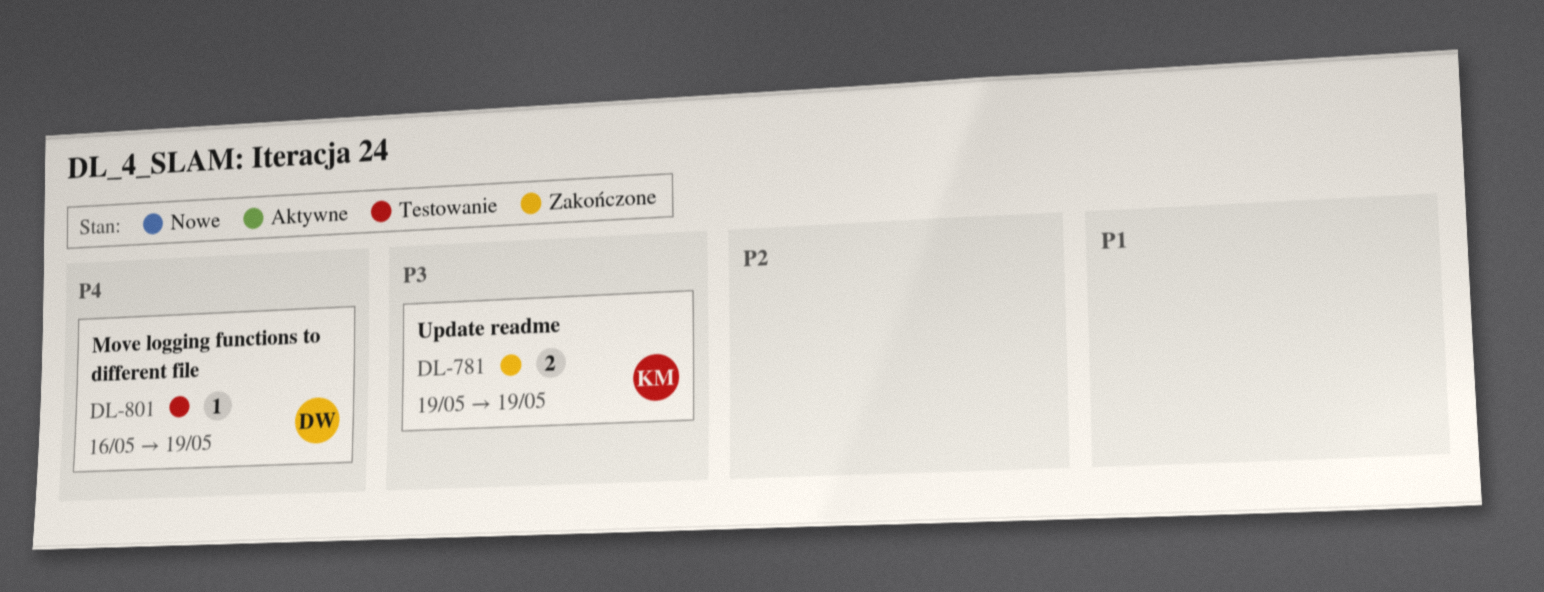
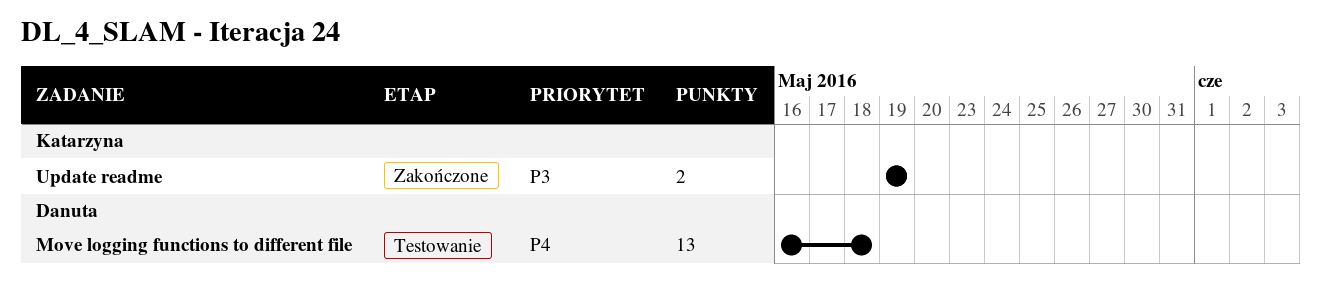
Move logging functions to different file, estimate: 1 -> 13
Move logging functions to different file, due: May 19 -> May 18

